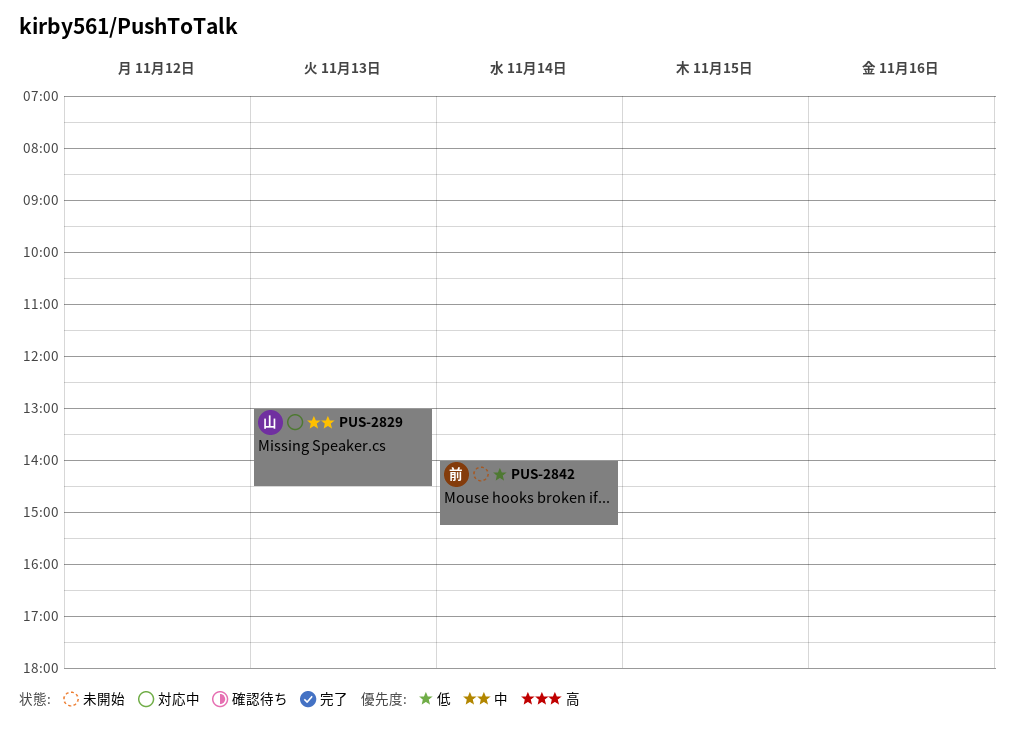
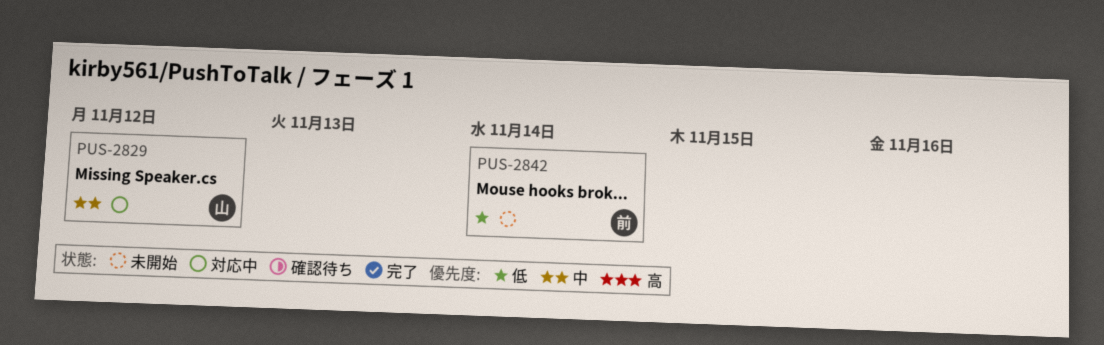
PUS-2829, day: Nov 13 -> Nov 12

